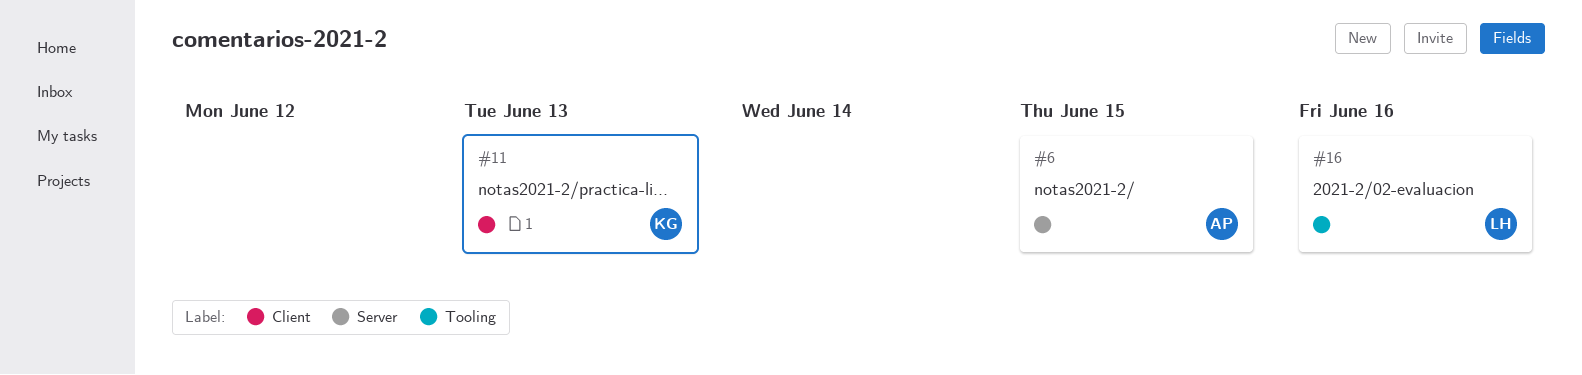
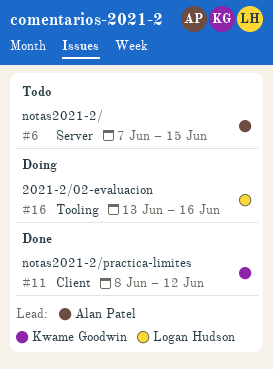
#11, due: Jun 13 -> Jun 12

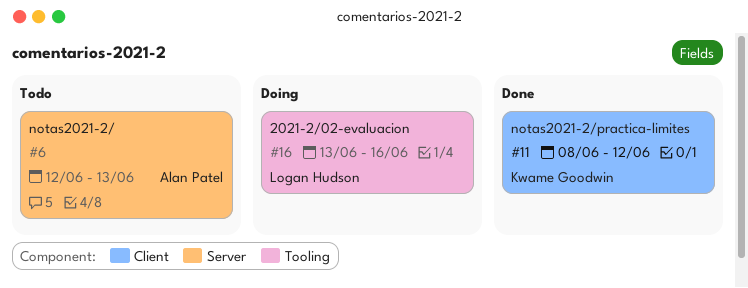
#6, start: Jun 7 -> Jun 12
#6, due: Jun 15 -> Jun 13

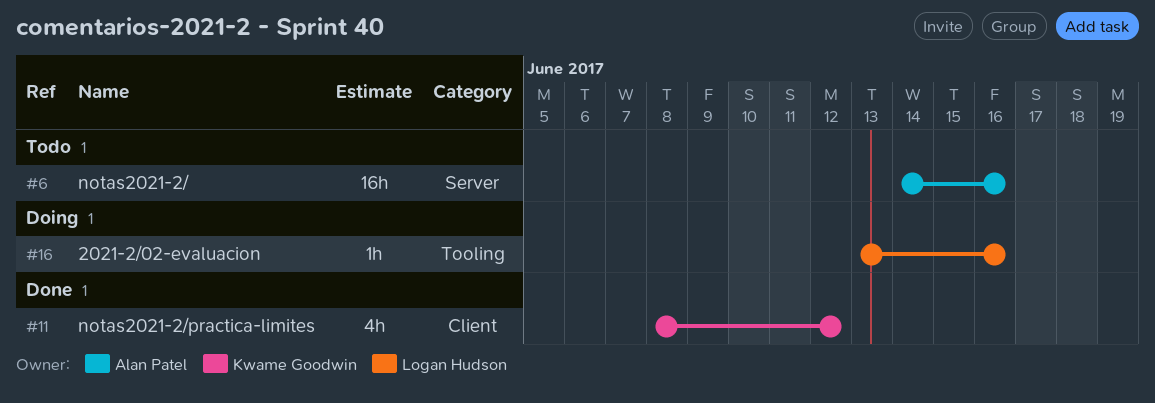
#6, start: Jun 12 -> Jun 14
#6, due: Jun 13 -> Jun 16

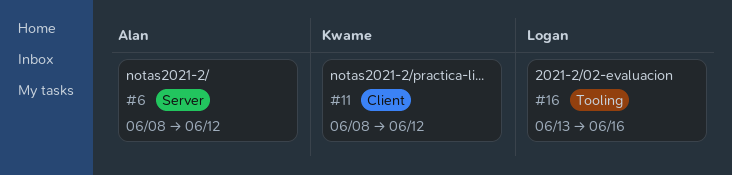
#6, start: Jun 14 -> Jun 8
#6, due: Jun 16 -> Jun 12

